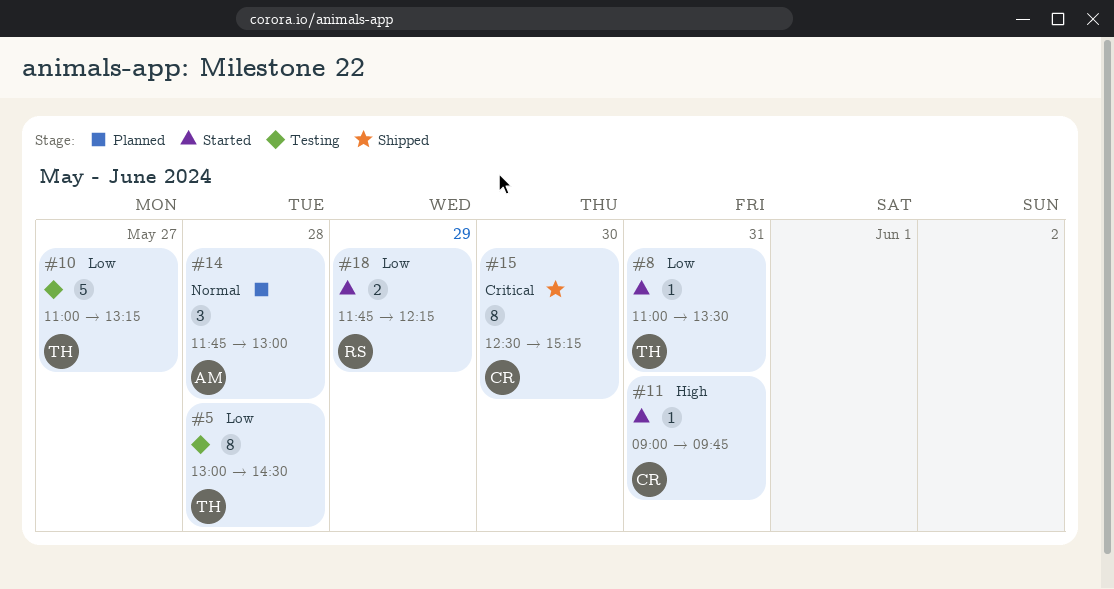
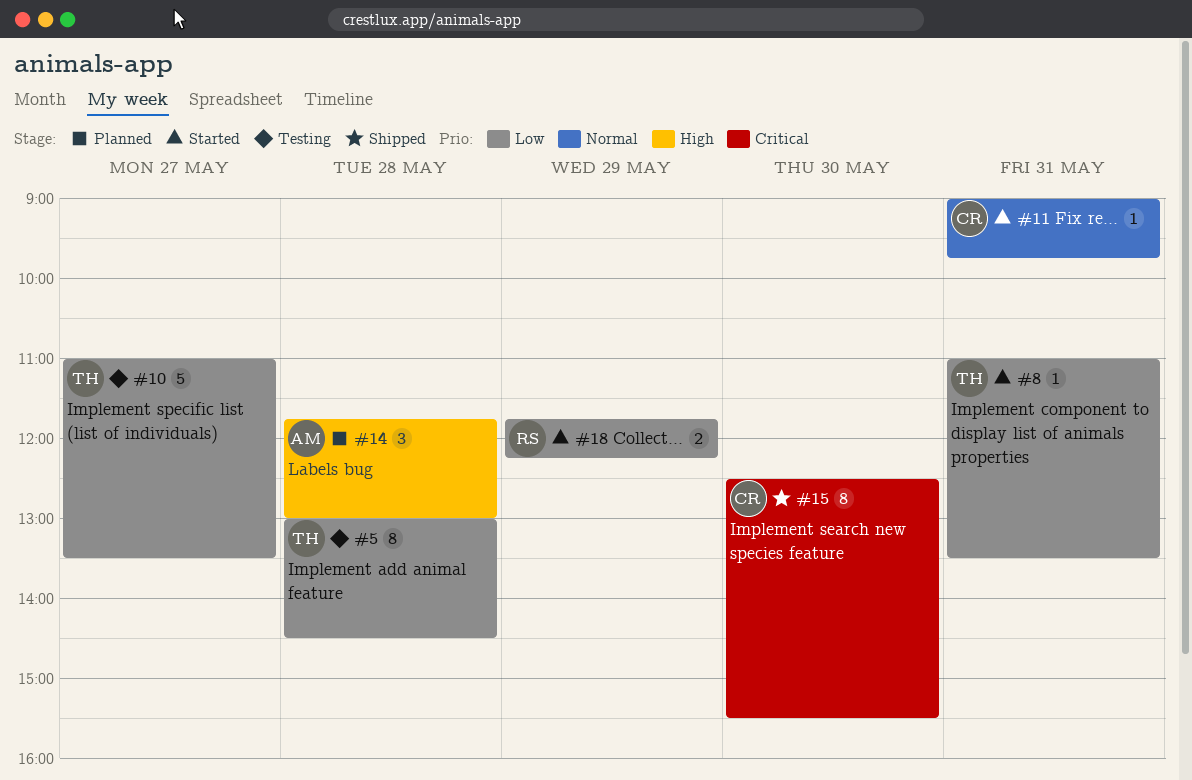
#10, ends: 13:15 -> 13:30
#11, priority: High -> Normal
#14, priority: Normal -> High
#15, ends: 15:15 -> 15:30

